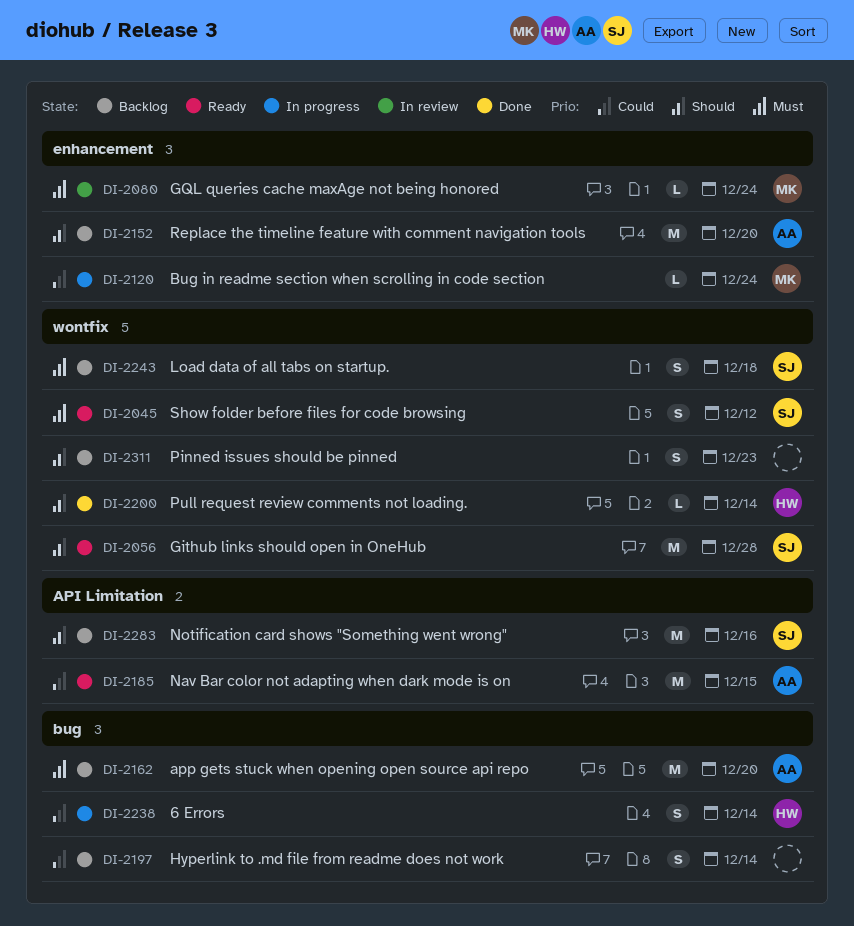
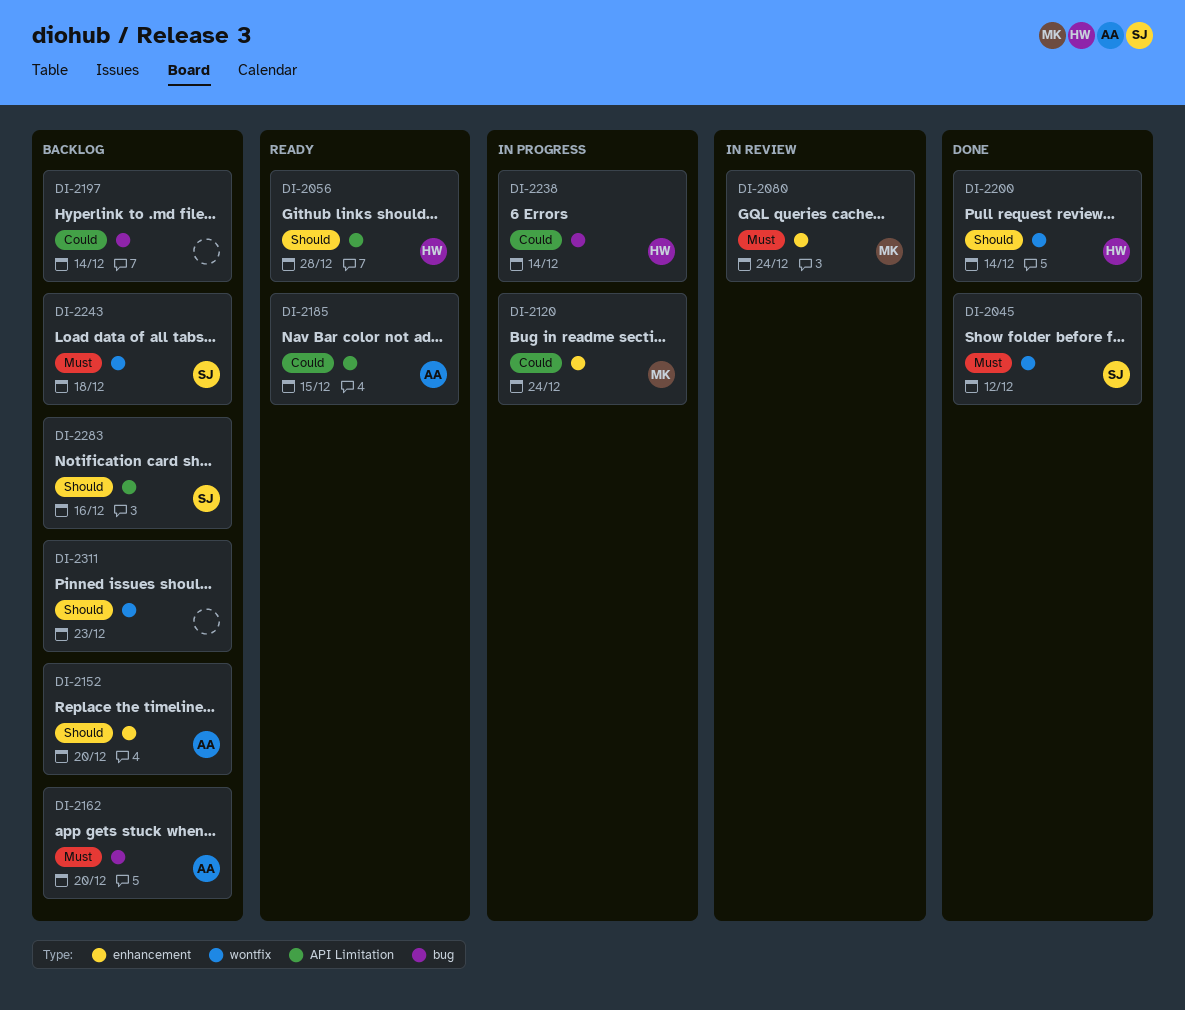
DI-2045, status: Ready -> Done
DI-2056, owner: SJ -> HW
DI-2056, label: wontfix -> API Limitation

